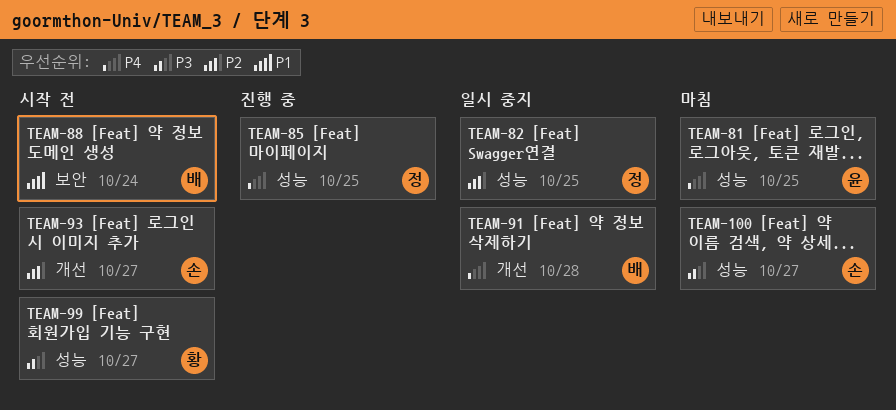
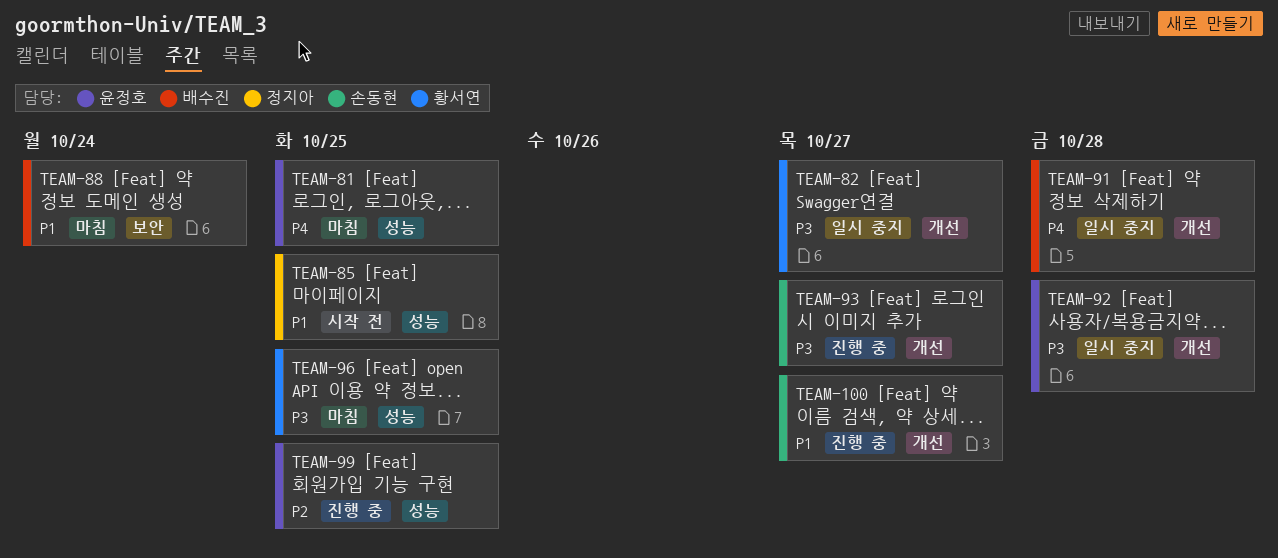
TEAM-82, owner: 정지아 -> 황서연
TEAM-82, priority: P2 -> P3
TEAM-82, label: 성능 -> 개선
TEAM-82, due: Oct 25 -> Oct 27
TEAM-85, status: 진행 중 -> 시작 전
TEAM-85, priority: P4 -> P1
TEAM-88, status: 시작 전 -> 마침
TEAM-92: none -> present
TEAM-93, status: 시작 전 -> 진행 중
TEAM-93, priority: P2 -> P3
TEAM-96: none -> present
TEAM-99, status: 시작 전 -> 진행 중
TEAM-99, owner: 황서연 -> 윤정호
TEAM-99, priority: P3 -> P2
TEAM-99, due: Oct 27 -> Oct 25
TEAM-100, status: 마침 -> 진행 중
TEAM-100, priority: P3 -> P1
TEAM-100, label: 성능 -> 개선

